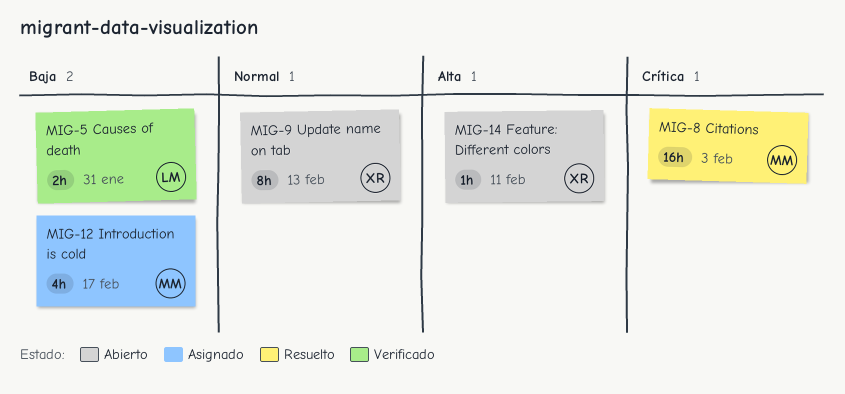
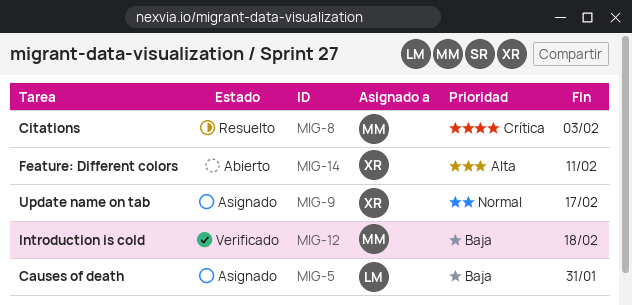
MIG-5, status: Verificado -> Asignado
MIG-9, status: Abierto -> Asignado
MIG-9, due: Feb 13 -> Feb 17
MIG-12, status: Asignado -> Verificado
MIG-12, due: Feb 17 -> Feb 18

